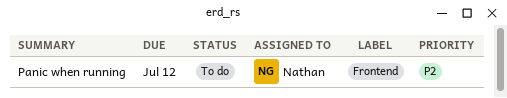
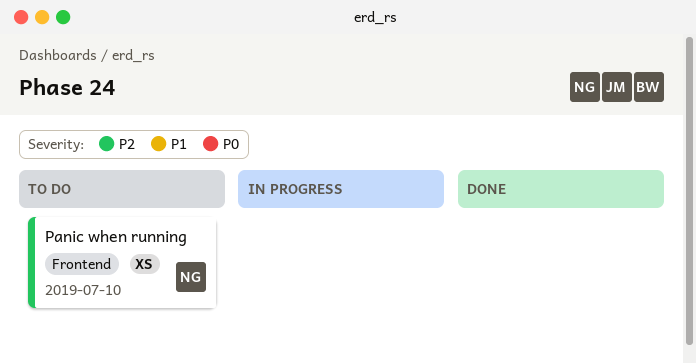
Panic when running, due: Jul 12 -> Jul 10

